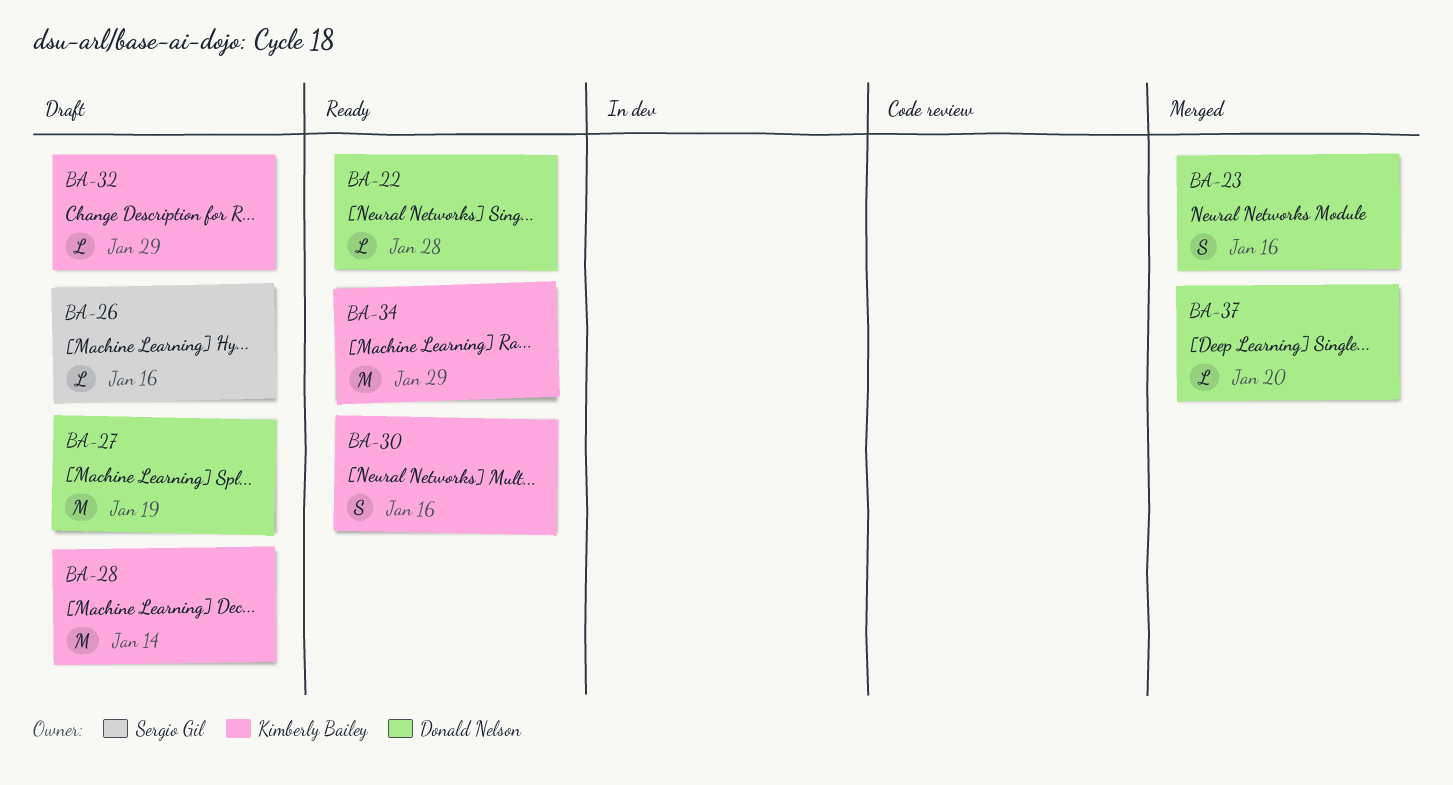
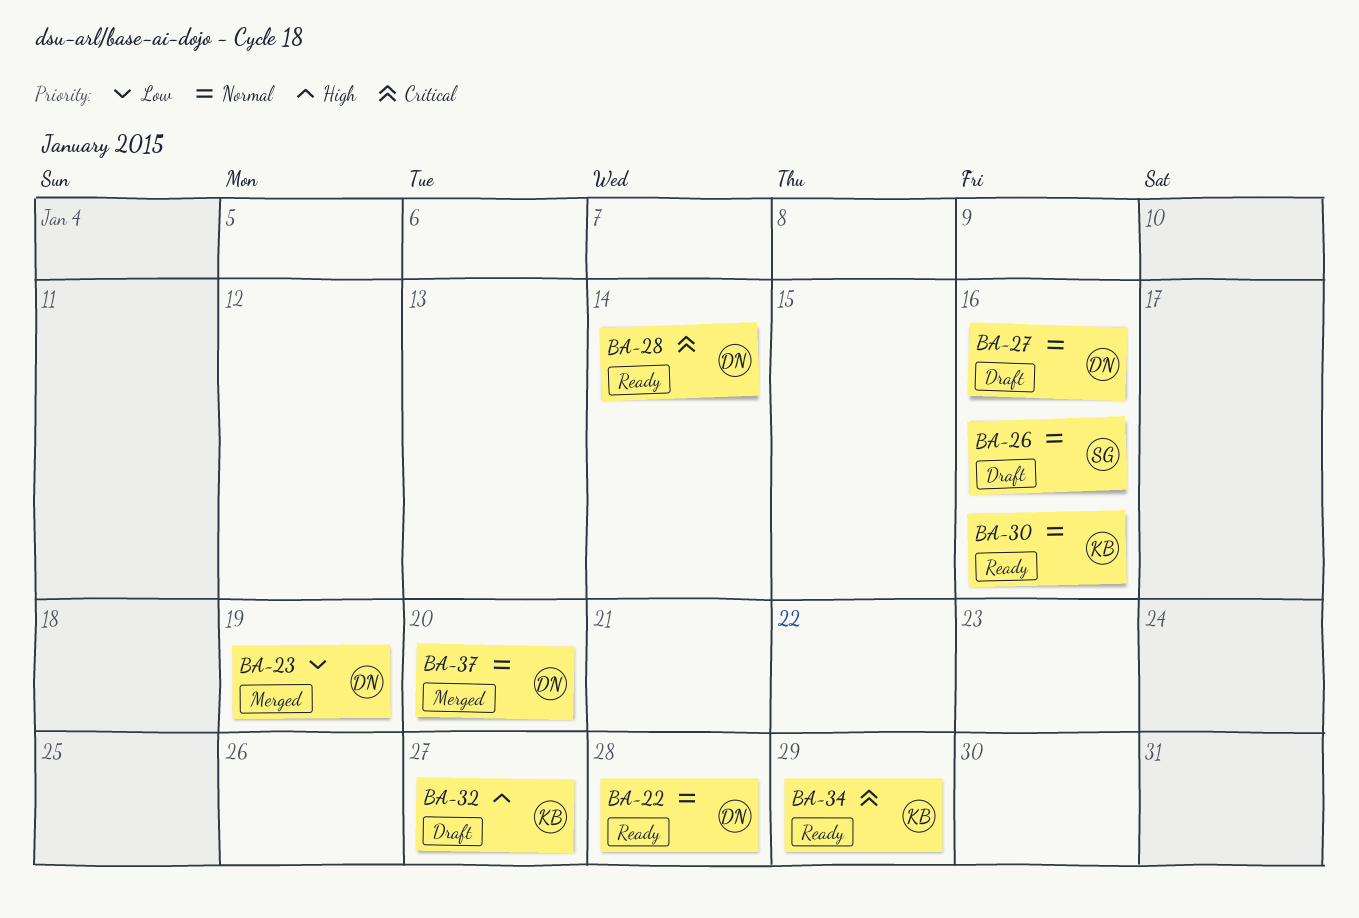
BA-23, due: Jan 16 -> Jan 19
BA-27, due: Jan 19 -> Jan 16
BA-28, status: Draft -> Ready
BA-28, owner: Kimberly Bailey -> Donald Nelson
BA-32, due: Jan 29 -> Jan 27

